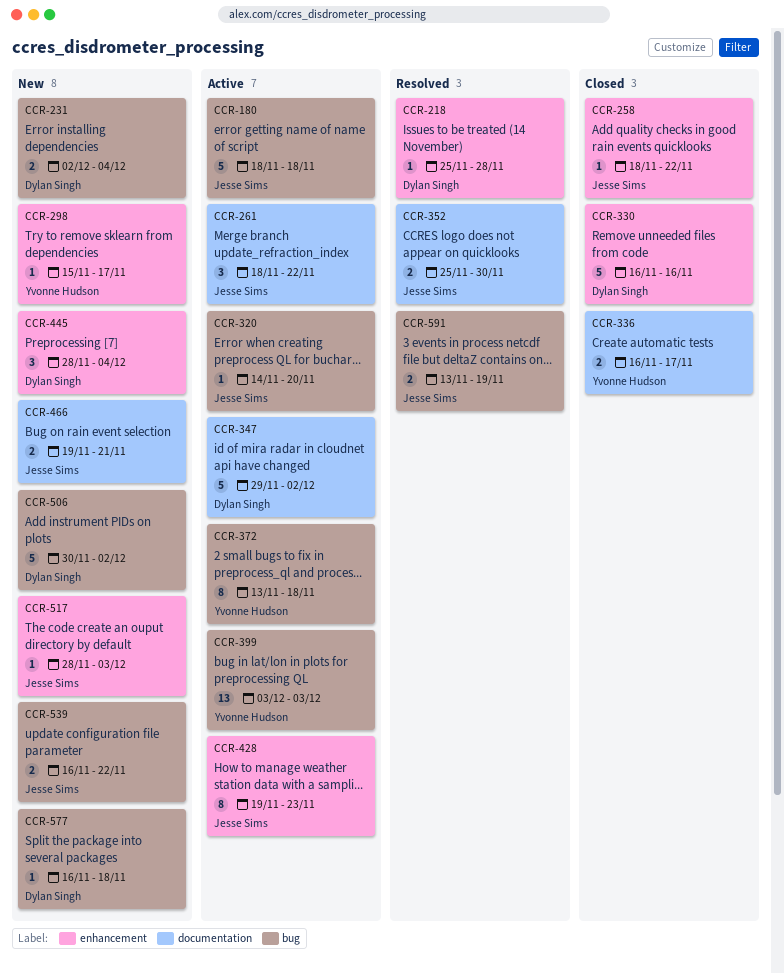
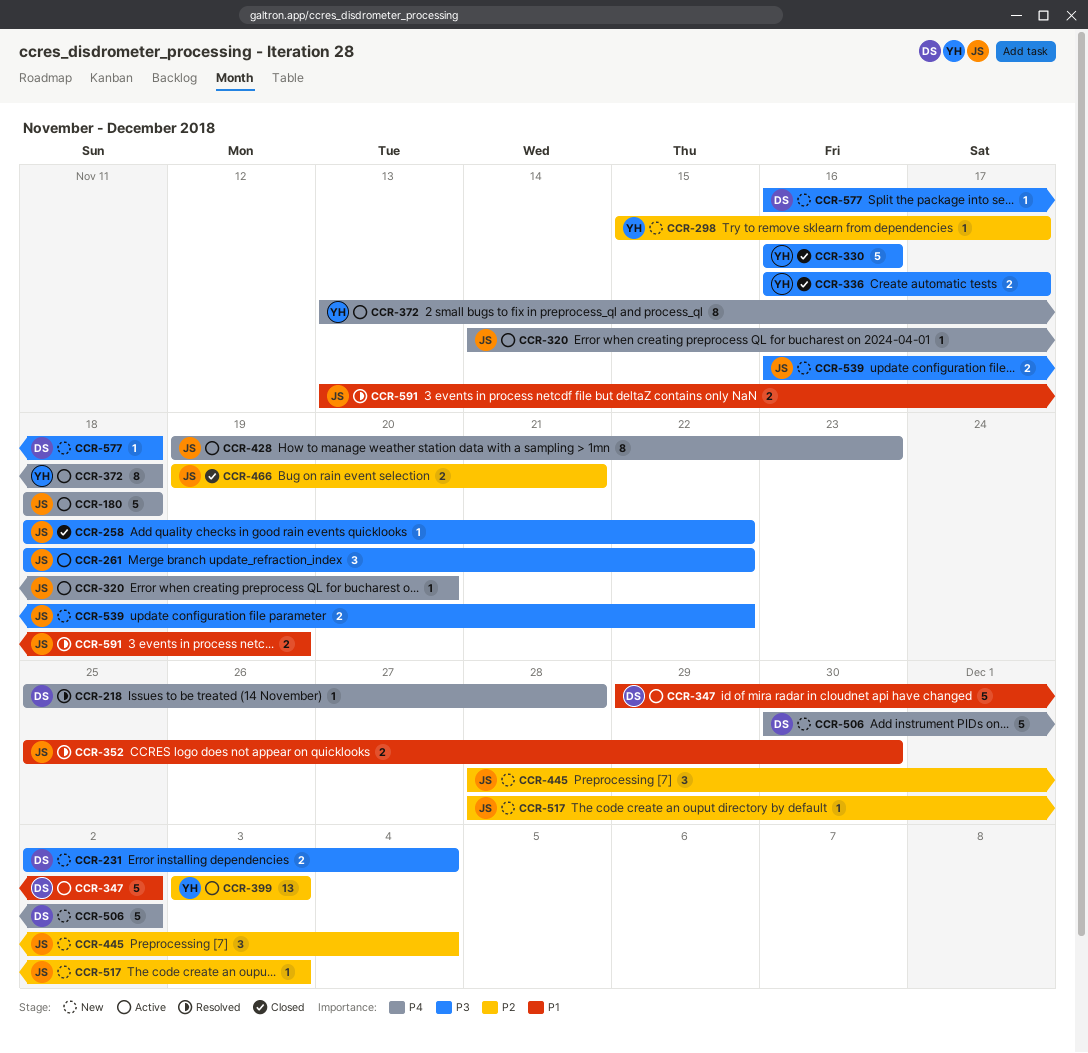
CCR-330, owner: Dylan Singh -> Yvonne Hudson
CCR-445, owner: Dylan Singh -> Jesse Sims
CCR-466, status: New -> Closed

